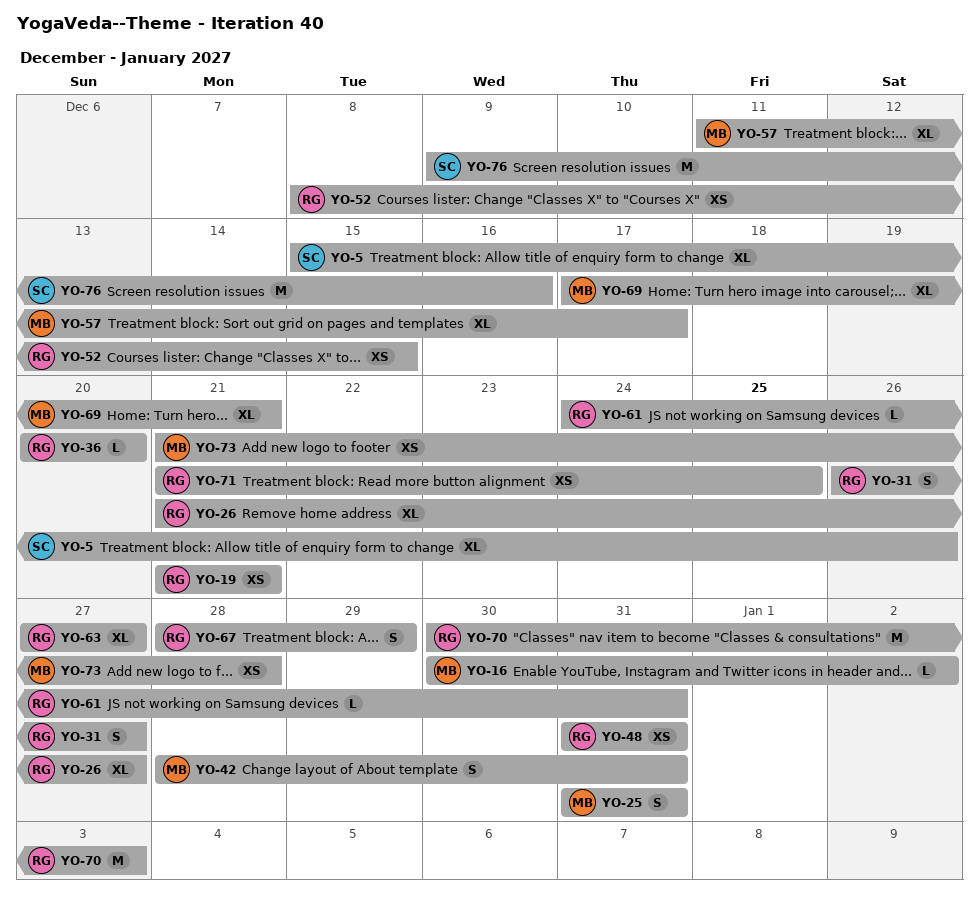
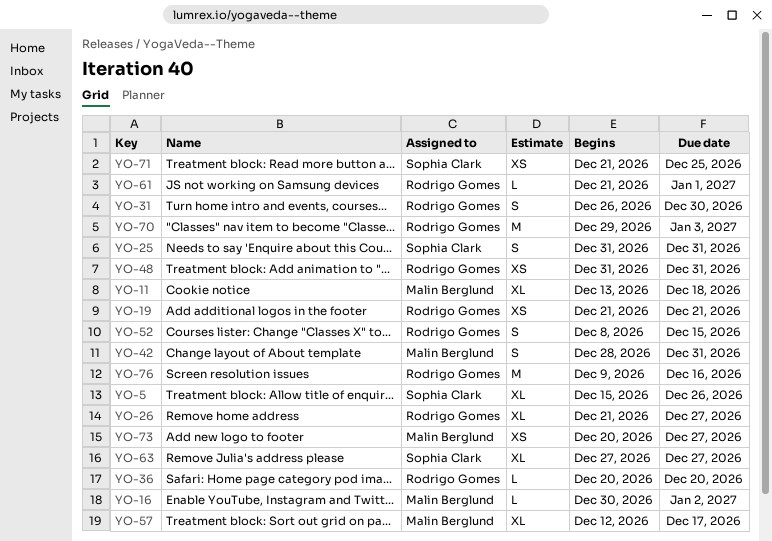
YO-11: none -> present
YO-25, owner: Malin Berglund -> Sophia Clark
YO-31, due: Dec 27 -> Dec 30
YO-52, estimate: XS -> S
YO-57, start: Dec 11 -> Dec 12
YO-61, start: Dec 24 -> Dec 21
YO-61, due: Dec 31 -> Jan 1
YO-63, owner: Rodrigo Gomes -> Sophia Clark
YO-67: present -> none
YO-69: present -> none
YO-70, start: Dec 30 -> Dec 29
YO-71, owner: Rodrigo Gomes -> Sophia Clark
YO-73, start: Dec 21 -> Dec 20
YO-73, due: Dec 28 -> Dec 27
YO-76, owner: Sophia Clark -> Rodrigo Gomes

